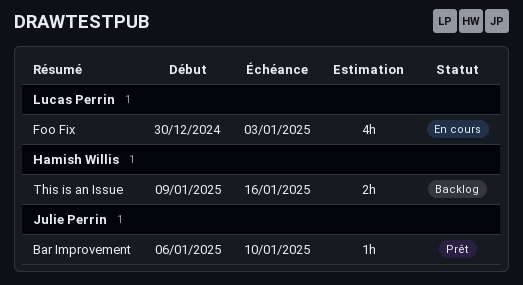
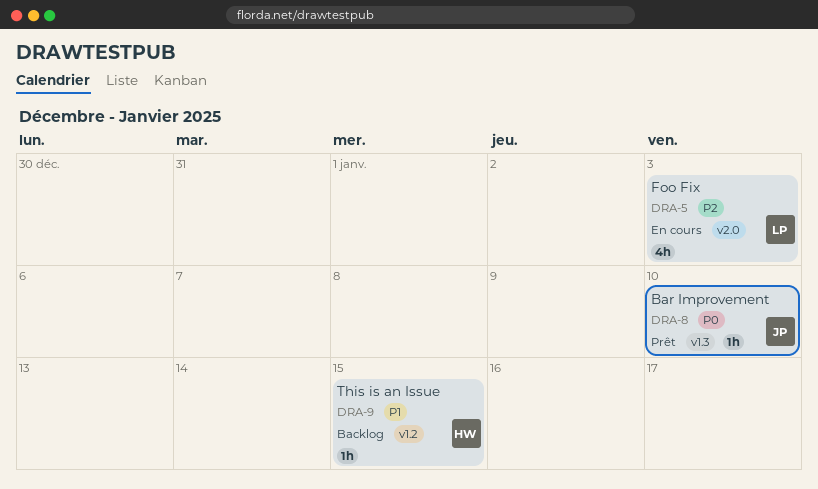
This is an Issue, estimate: 2h -> 1h
This is an Issue, due: Jan 16 -> Jan 15

